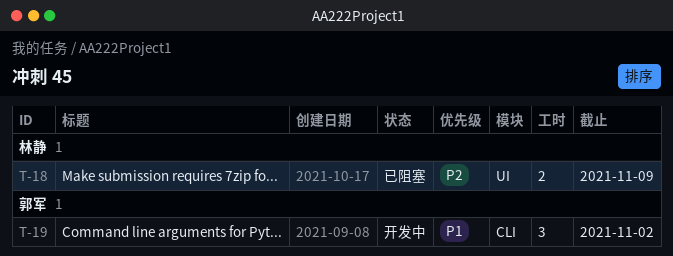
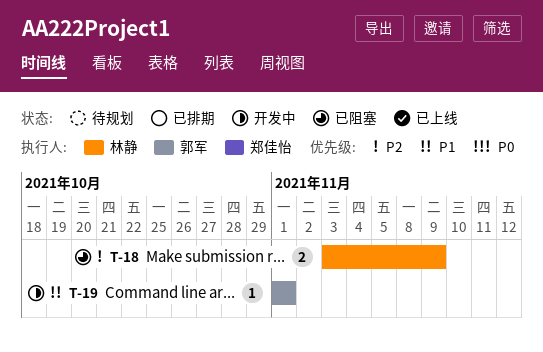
T-19, estimate: 3 -> 1
T-19, due: Nov 2 -> Nov 1

